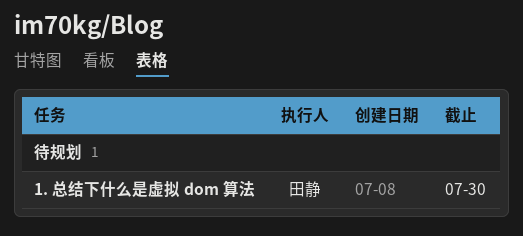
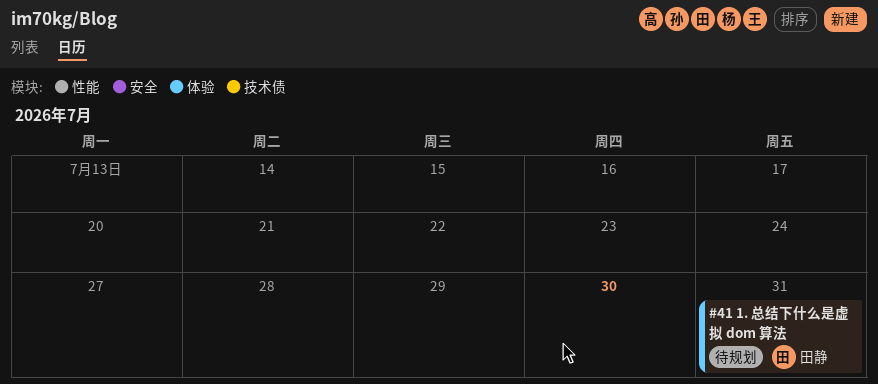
1. 总结下什么是虚拟 dom 算法, due: Jul 30 -> Jul 31

